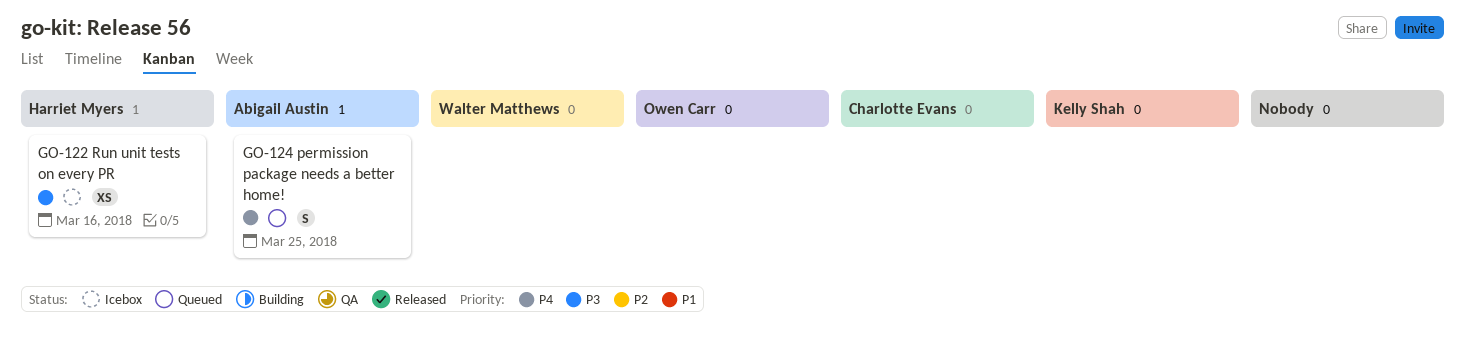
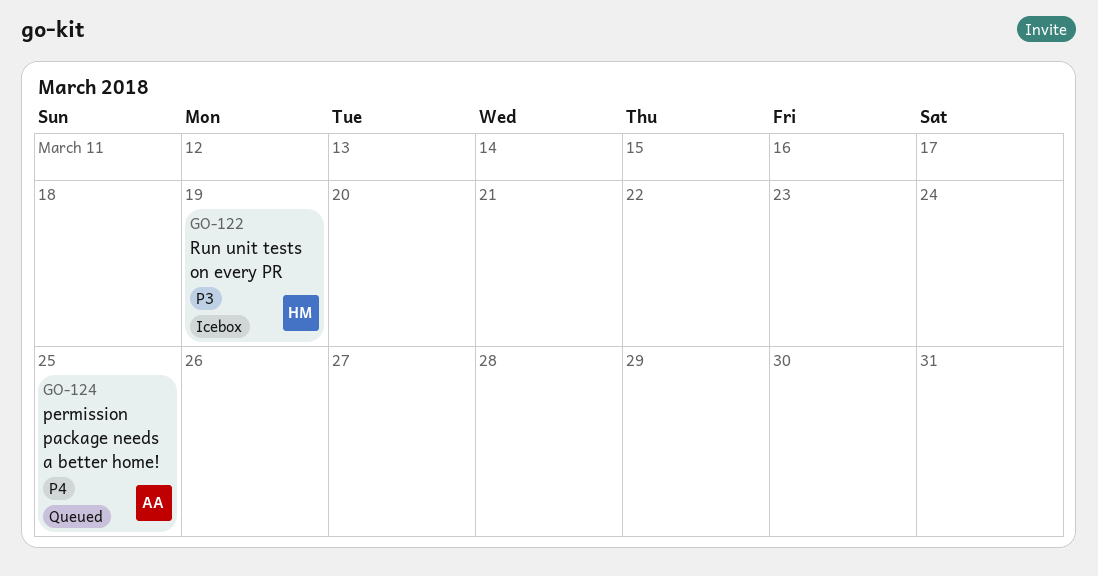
GO-122, due: Mar 16 -> Mar 19

